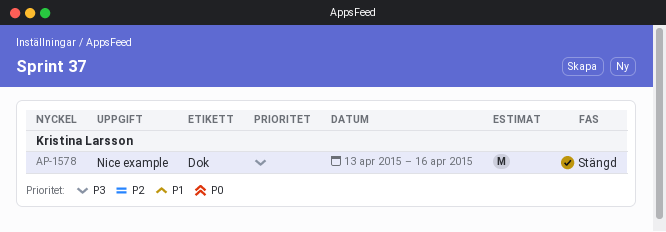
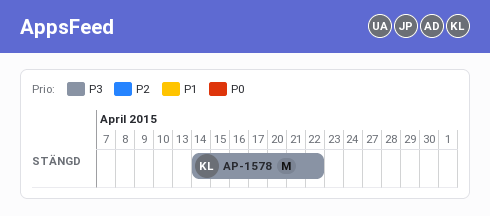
AP-1578, start: Apr 13 -> Apr 14
AP-1578, due: Apr 16 -> Apr 22

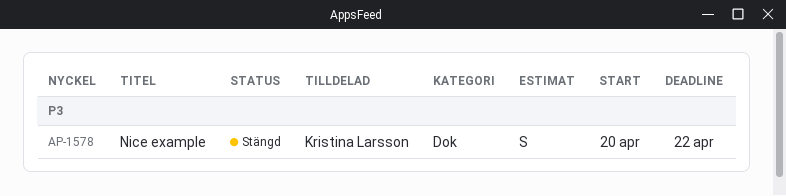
AP-1578, estimate: M -> S
AP-1578, start: Apr 14 -> Apr 20

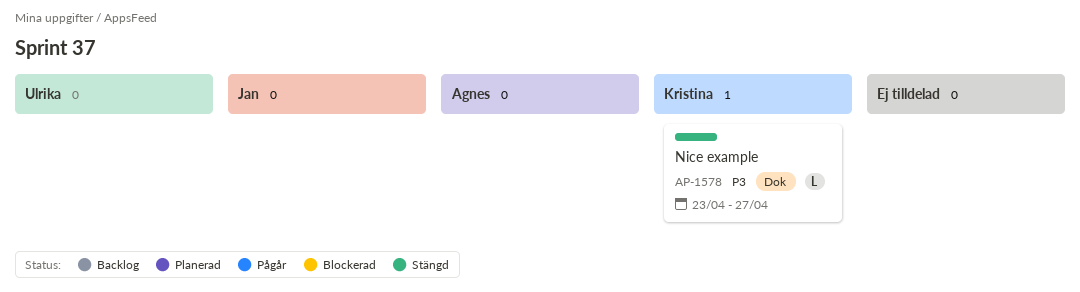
AP-1578, estimate: S -> L
AP-1578, start: Apr 20 -> Apr 23
AP-1578, due: Apr 22 -> Apr 27

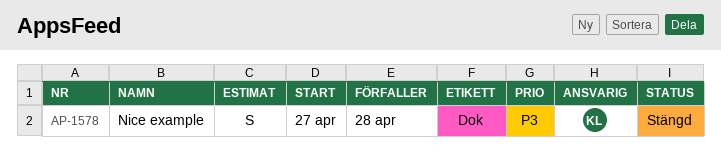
AP-1578, estimate: L -> S
AP-1578, start: Apr 23 -> Apr 27
AP-1578, due: Apr 27 -> Apr 28

